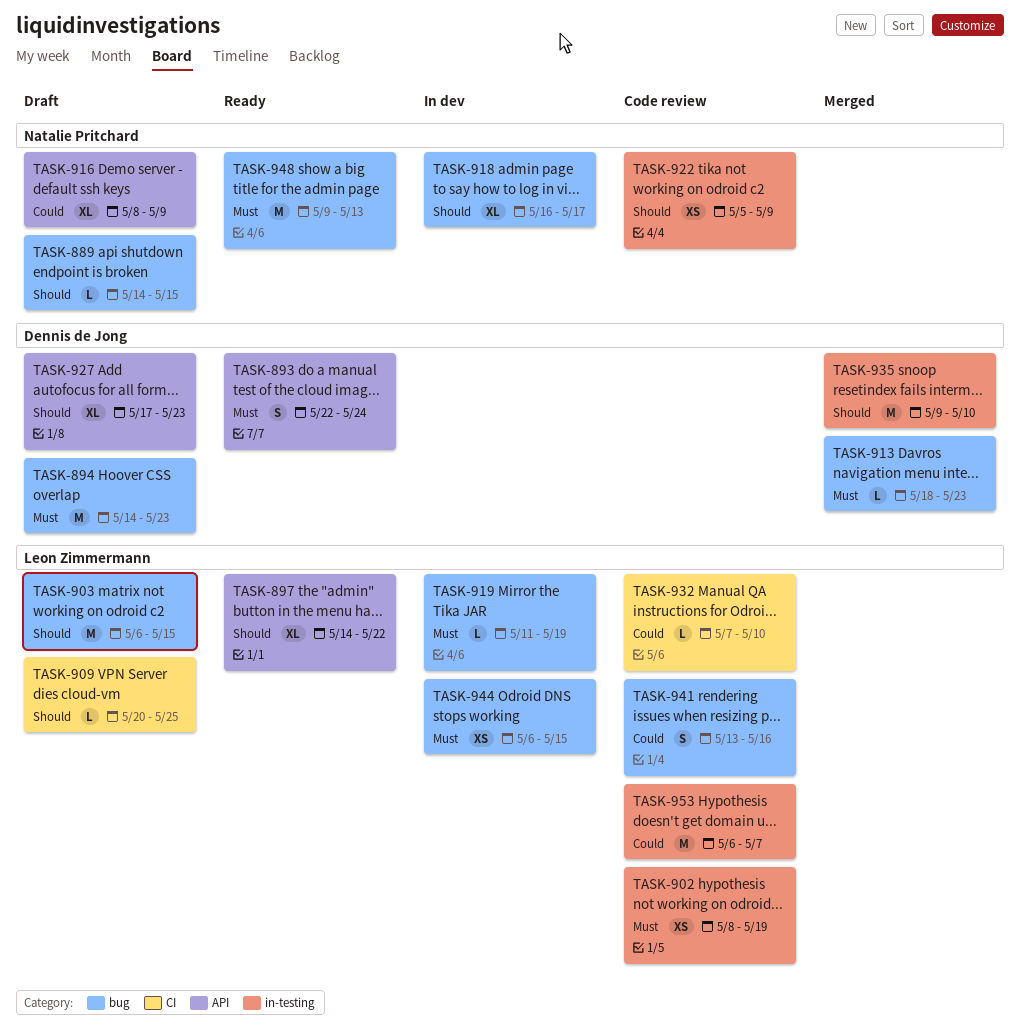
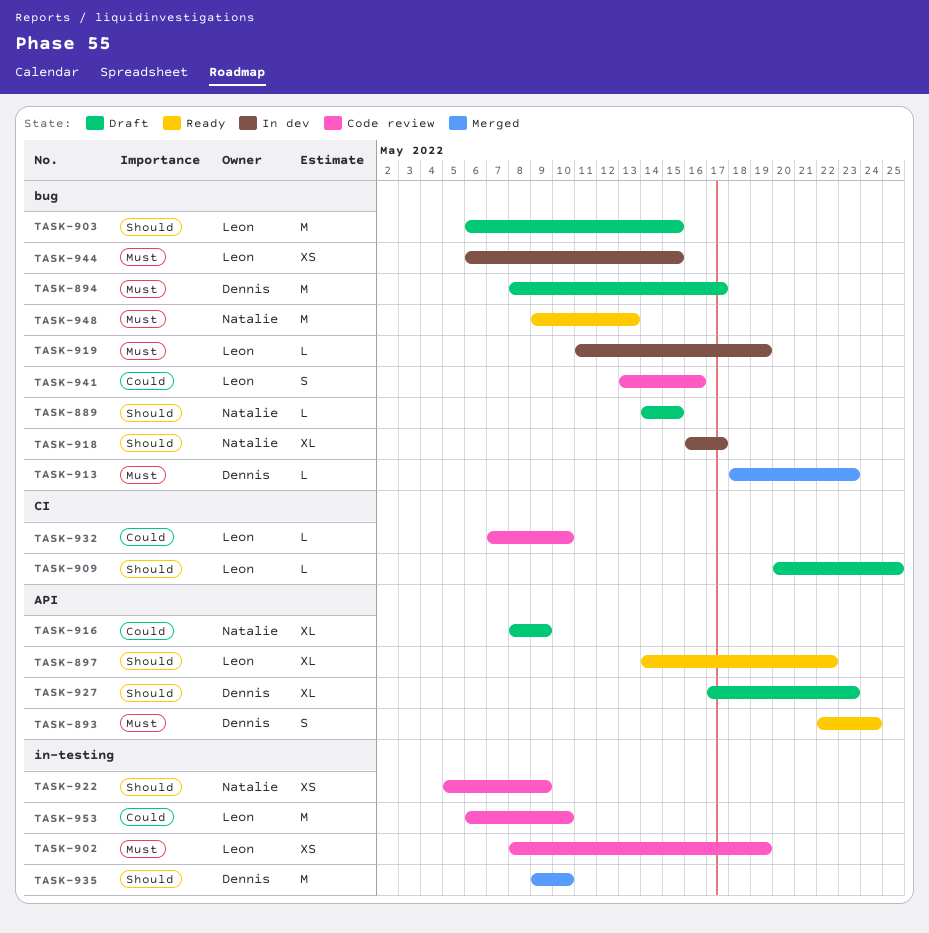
TASK-894, start: May 14 -> May 8
TASK-894, due: May 23 -> May 17
TASK-953, due: May 7 -> May 10

